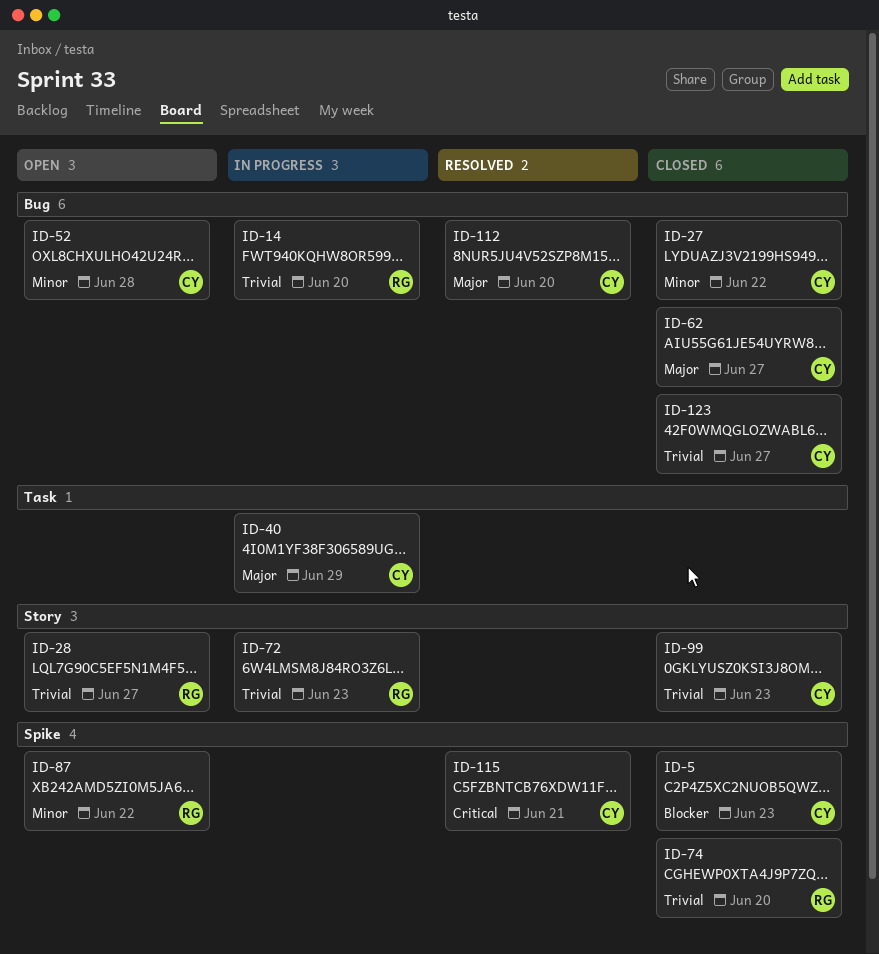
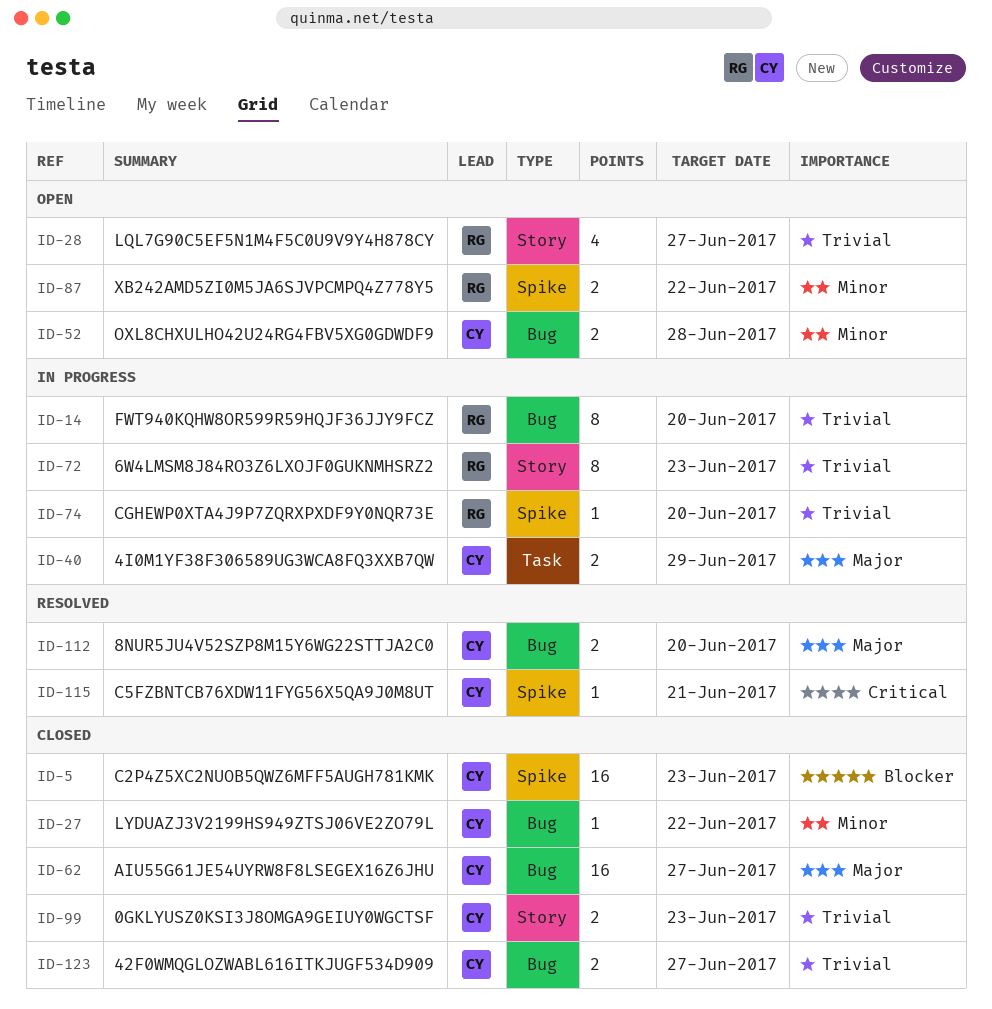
ID-74, status: Closed -> In progress

